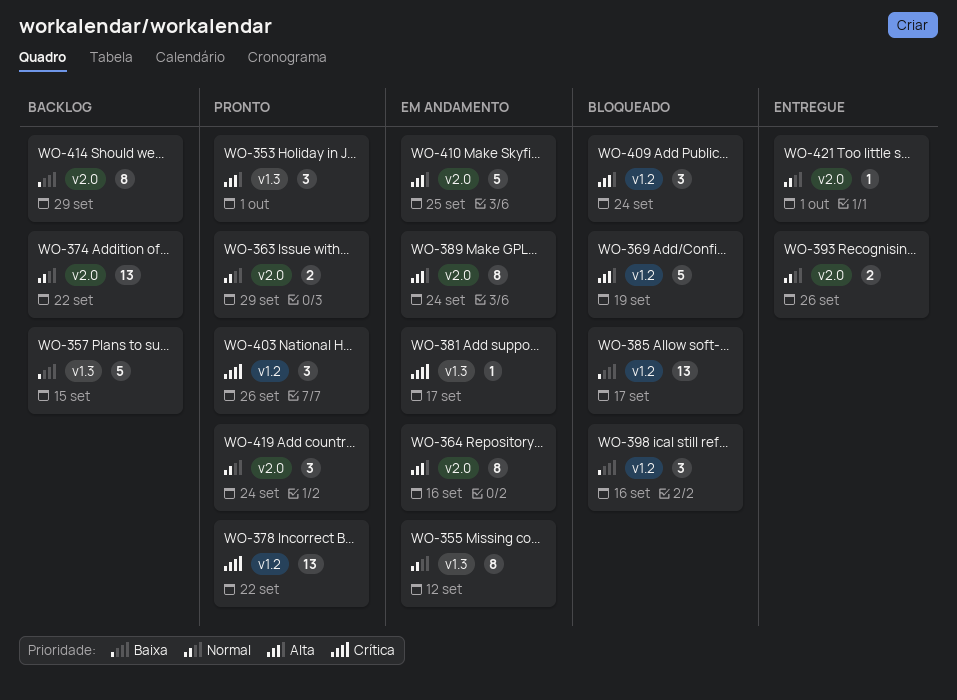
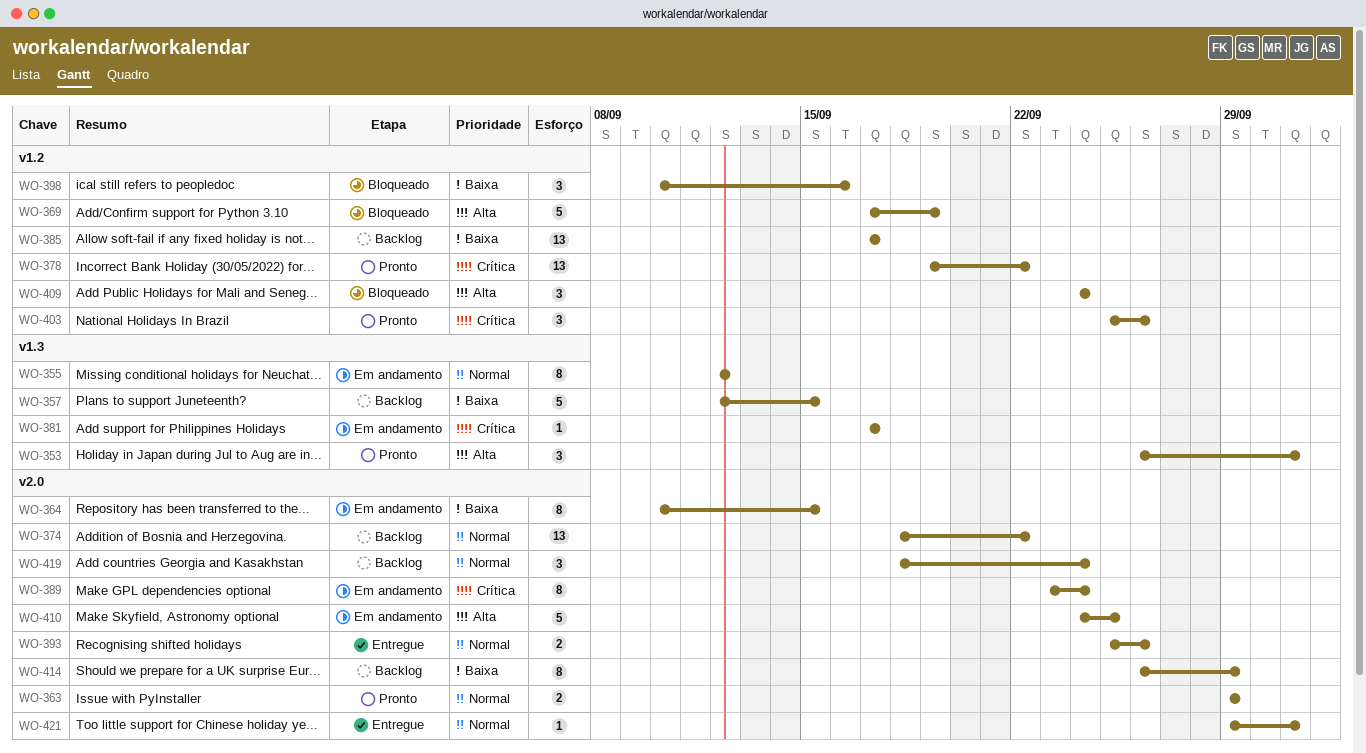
WO-364, priority: Alta -> Baixa
WO-364, due: Sep 16 -> Sep 15
WO-385, status: Bloqueado -> Backlog
WO-389, priority: Alta -> Crítica
WO-419, status: Pronto -> Backlog

